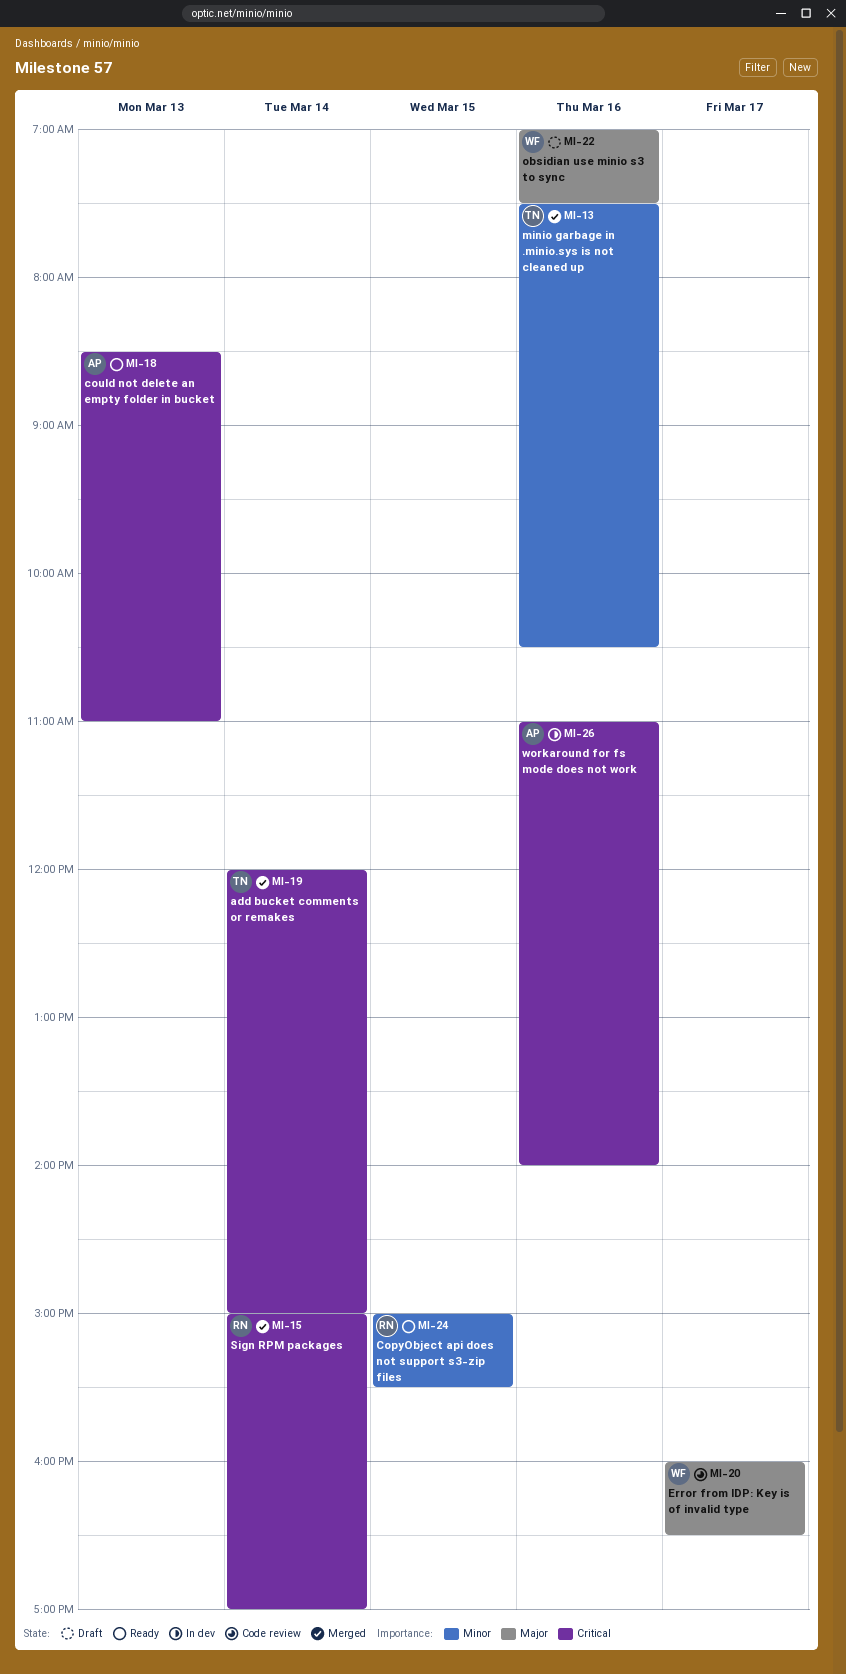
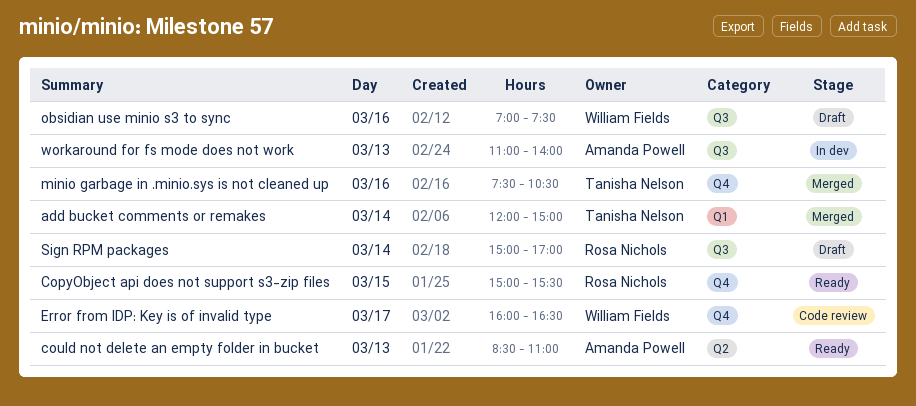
Sign RPM packages, status: Merged -> Draft
workaround for fs mode does not work, day: Mar 16 -> Mar 13

